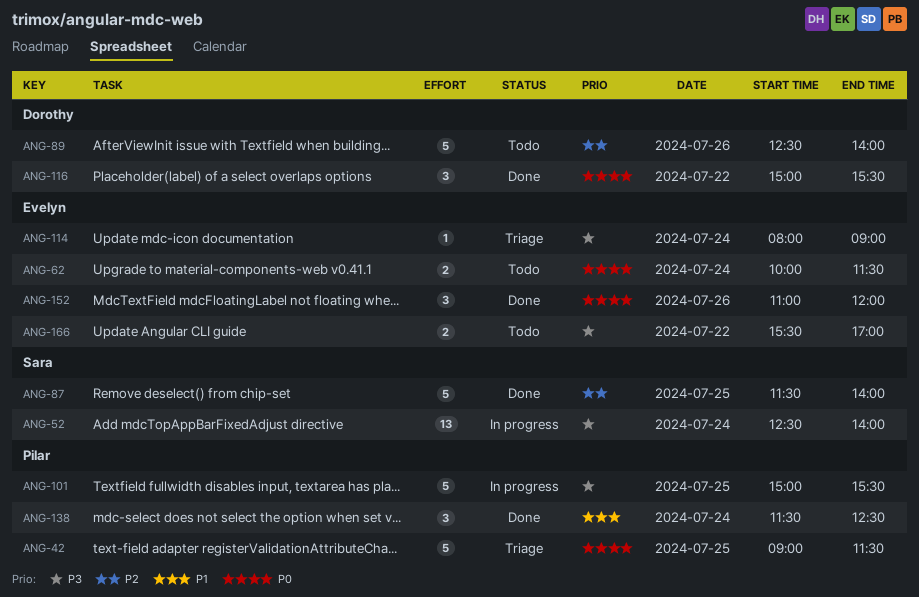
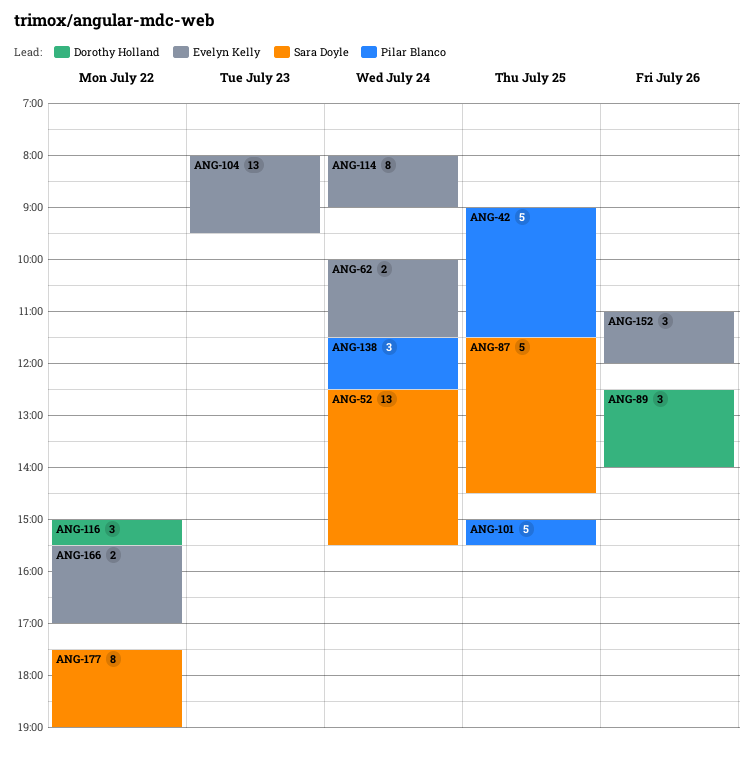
ANG-52, ends: 14:00 -> 15:30
ANG-87, ends: 14:00 -> 14:30
ANG-89, estimate: 5 -> 3
ANG-104: none -> present
ANG-114, estimate: 1 -> 8
ANG-177: none -> present

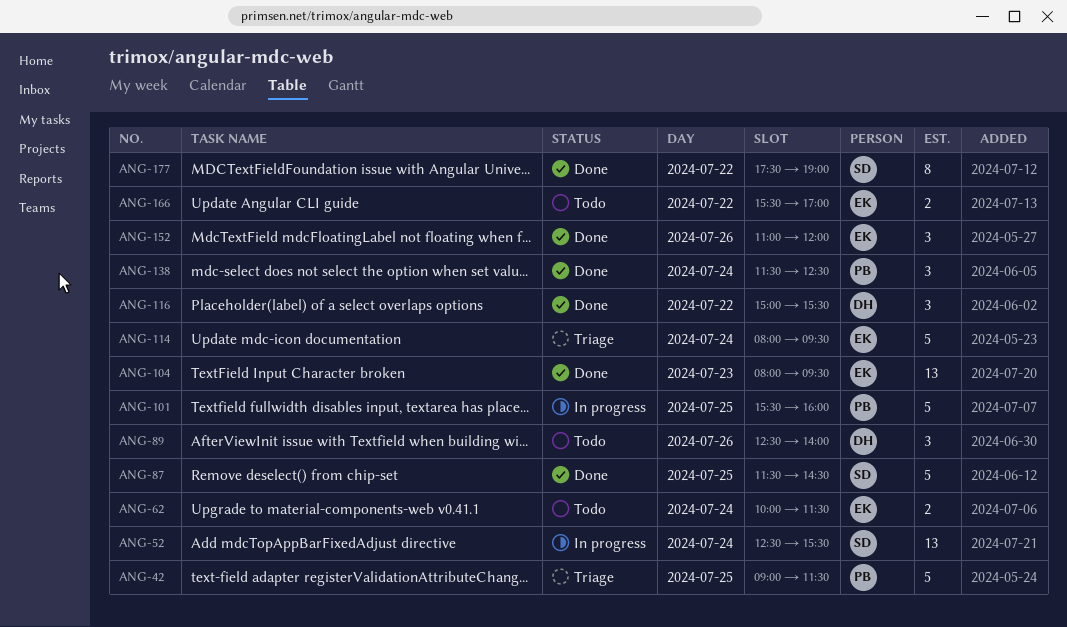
ANG-101, begins: 15:00 -> 15:30
ANG-101, ends: 15:30 -> 16:00
ANG-114, estimate: 8 -> 5
ANG-114, ends: 09:00 -> 09:30

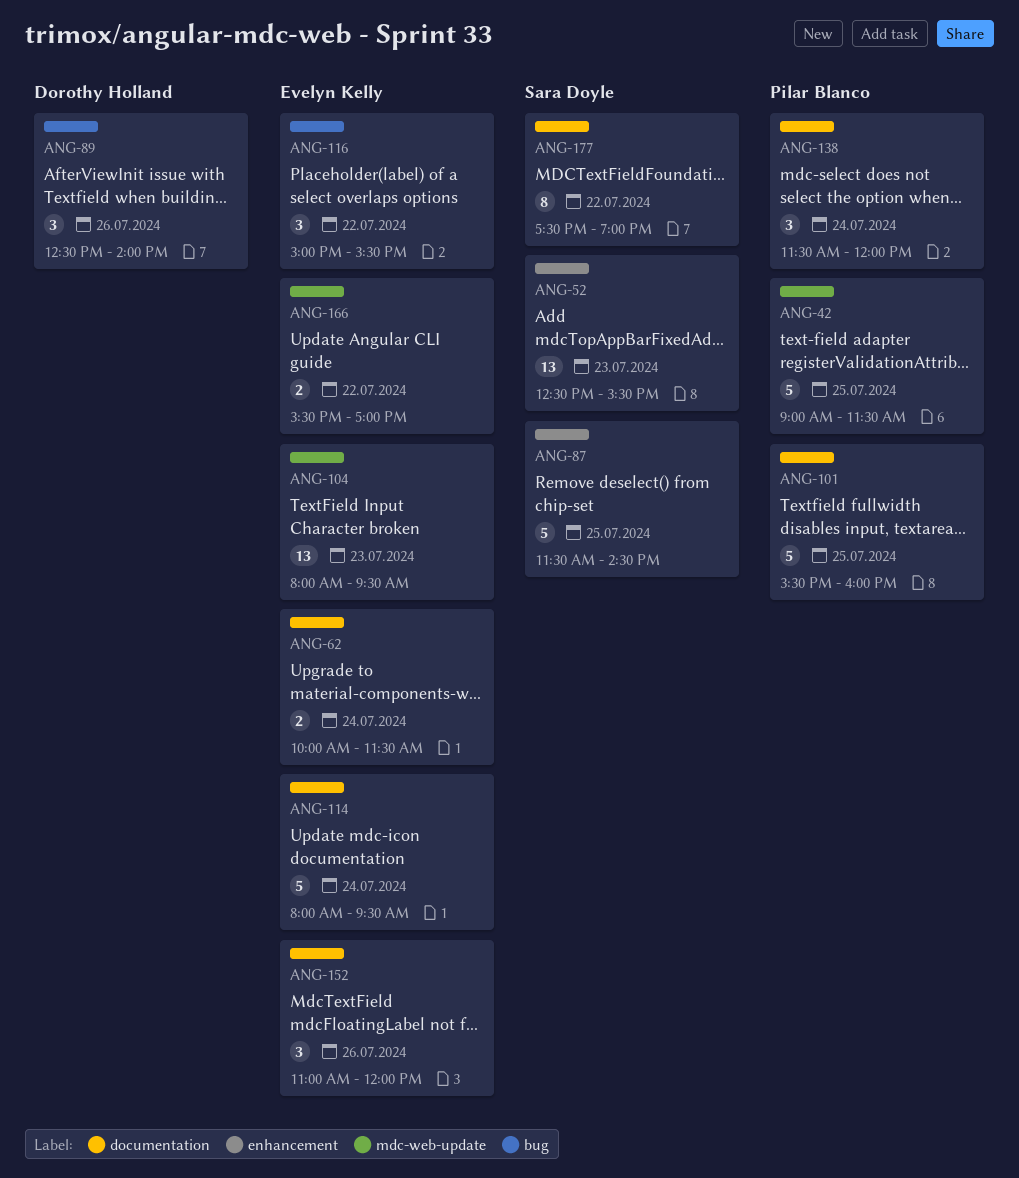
ANG-52, day: Jul 24 -> Jul 23
ANG-116, owner: Dorothy Holland -> Evelyn Kelly
ANG-138, ends: 12:30 -> 12:00

